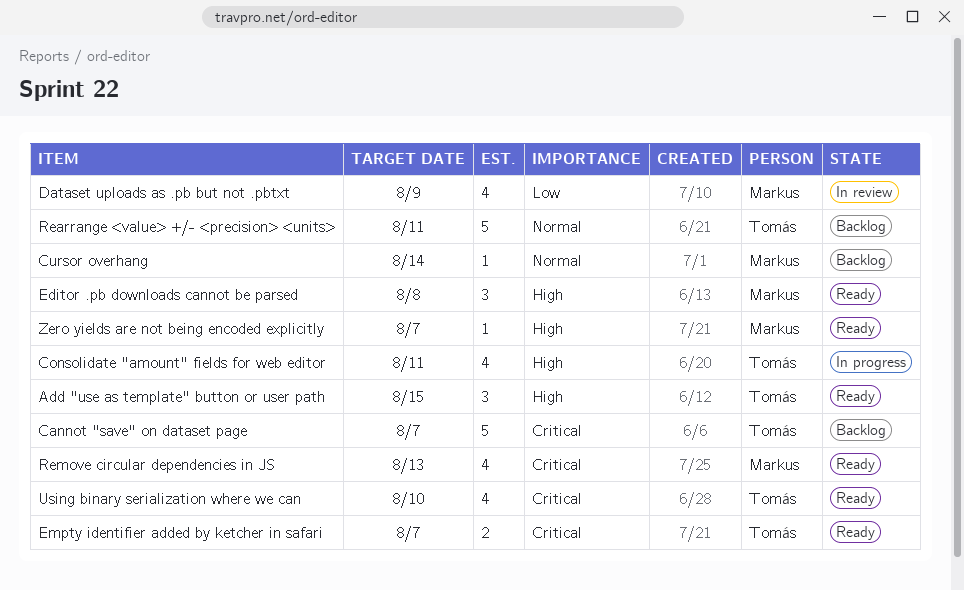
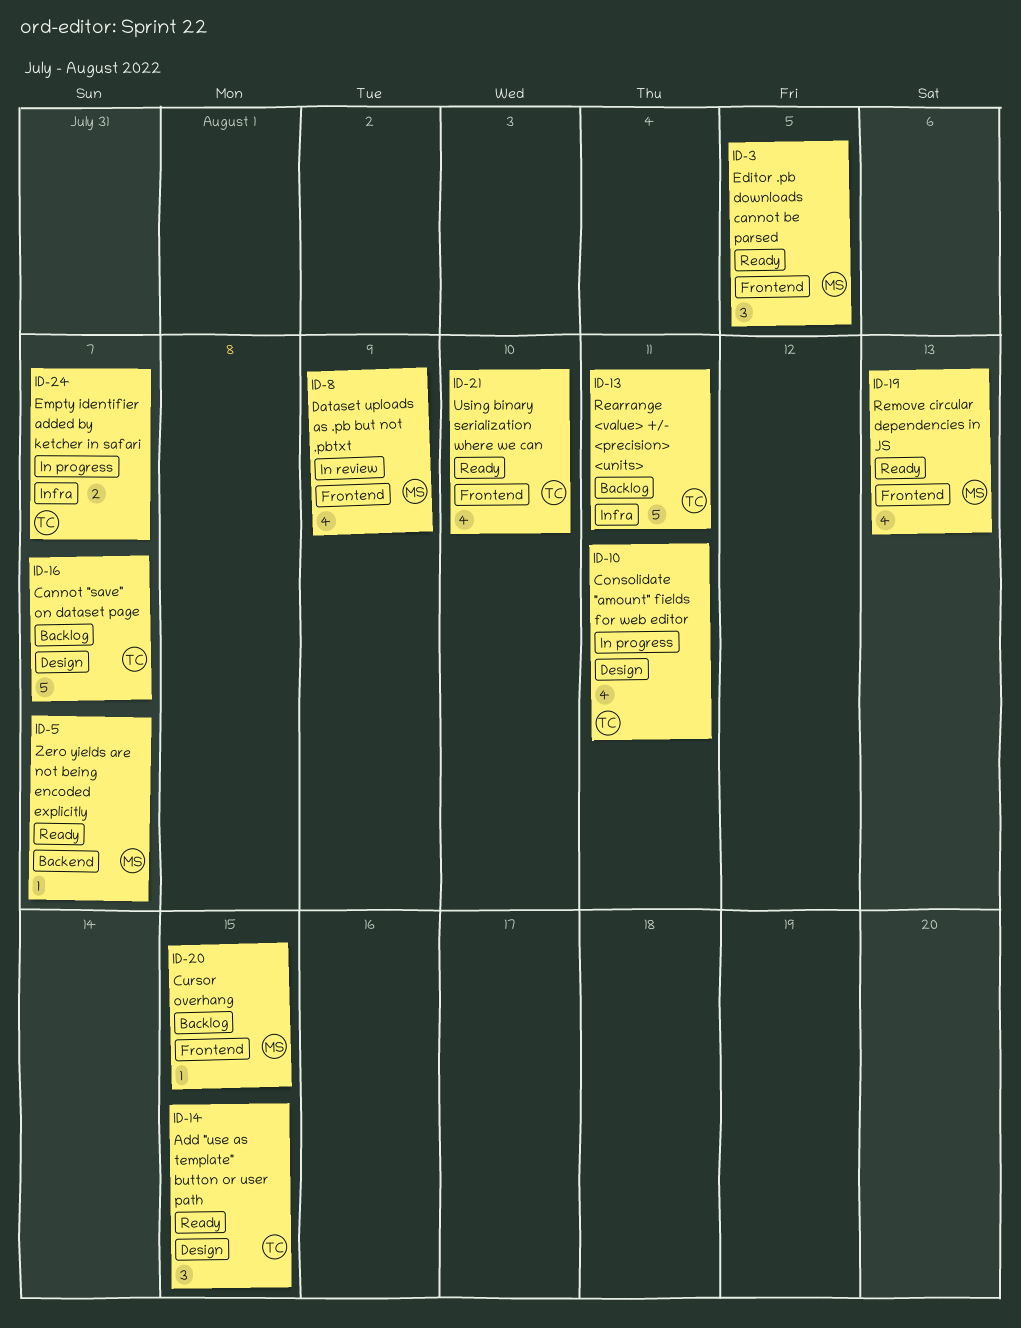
Cursor overhang, due: Aug 14 -> Aug 15
Editor .pb downloads cannot be parsed, due: Aug 8 -> Aug 5
Empty identifier added by ketcher in safari, status: Ready -> In progress

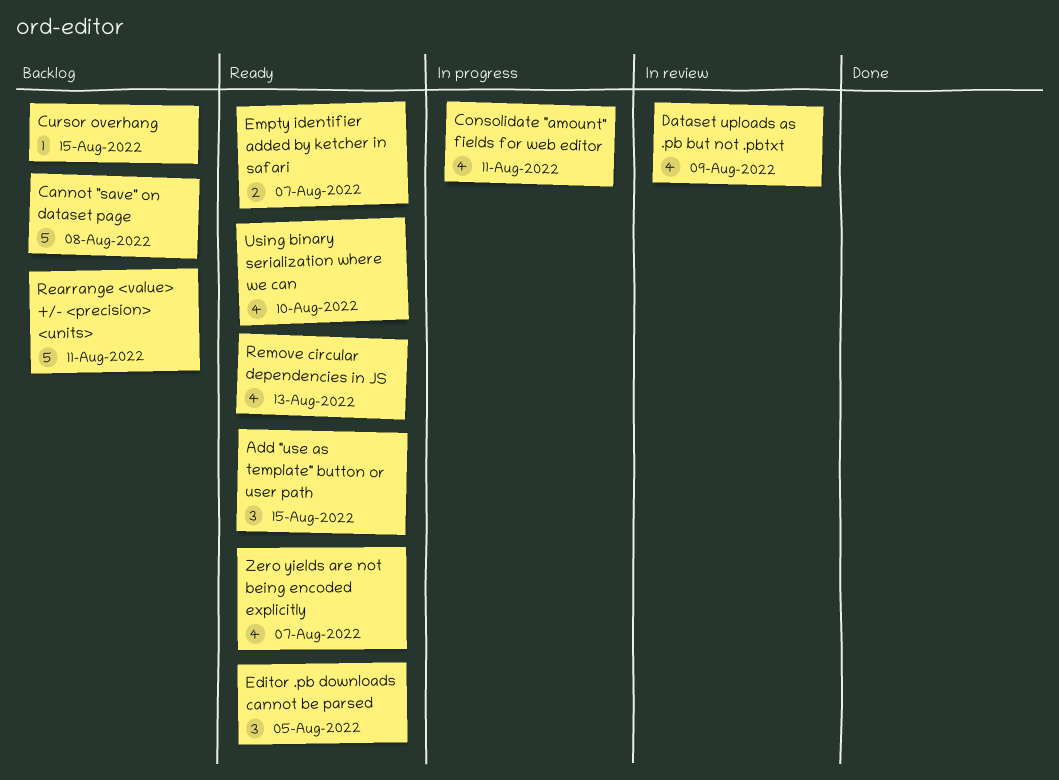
Cannot "save" on dataset page, due: Aug 7 -> Aug 8
Empty identifier added by ketcher in safari, status: In progress -> Ready
Zero yields are not being encoded explicitly, estimate: 1 -> 4

